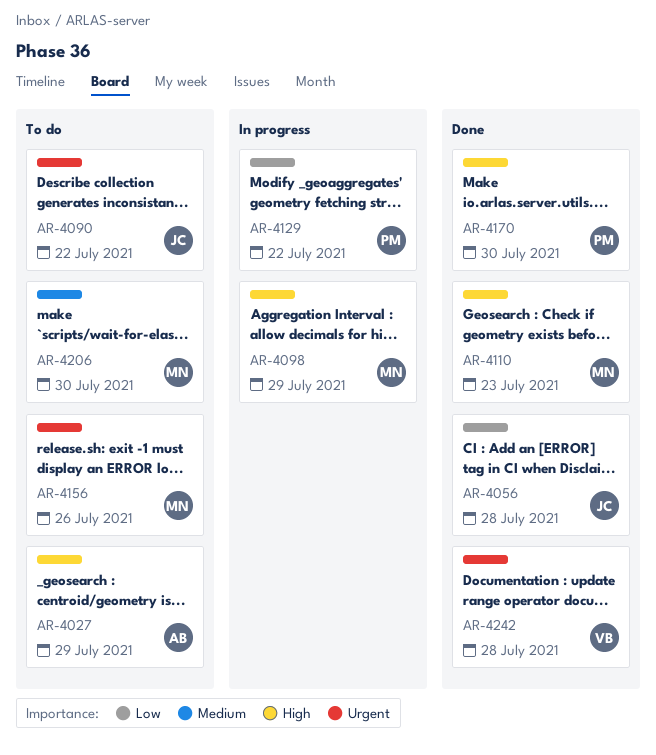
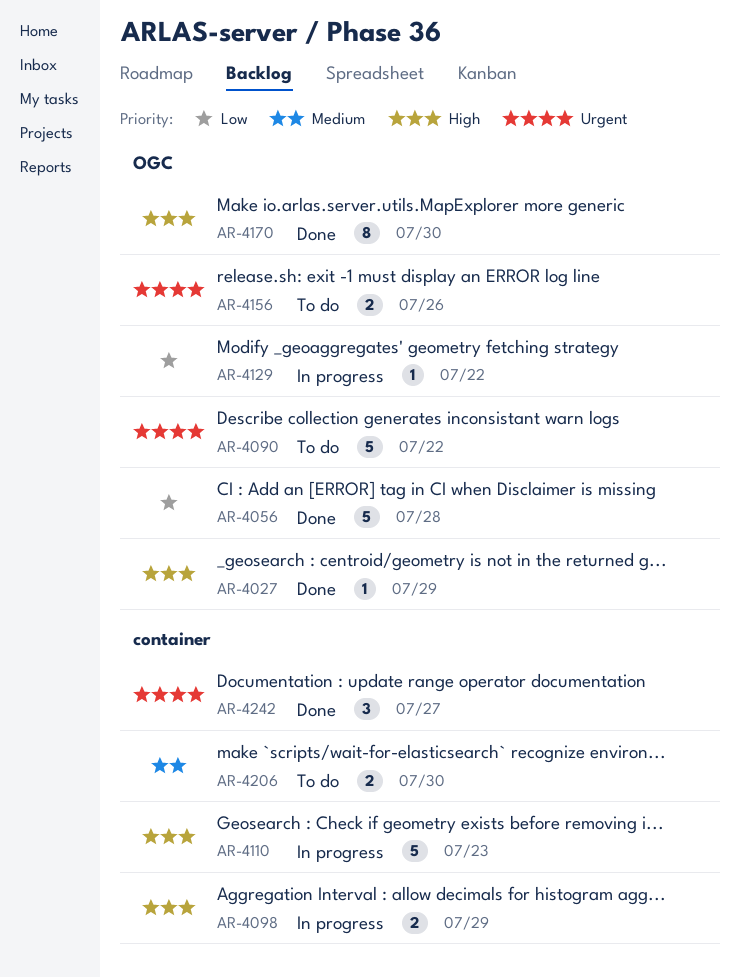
AR-4027, status: To do -> Done
AR-4110, status: Done -> In progress
AR-4242, due: Jul 28 -> Jul 27

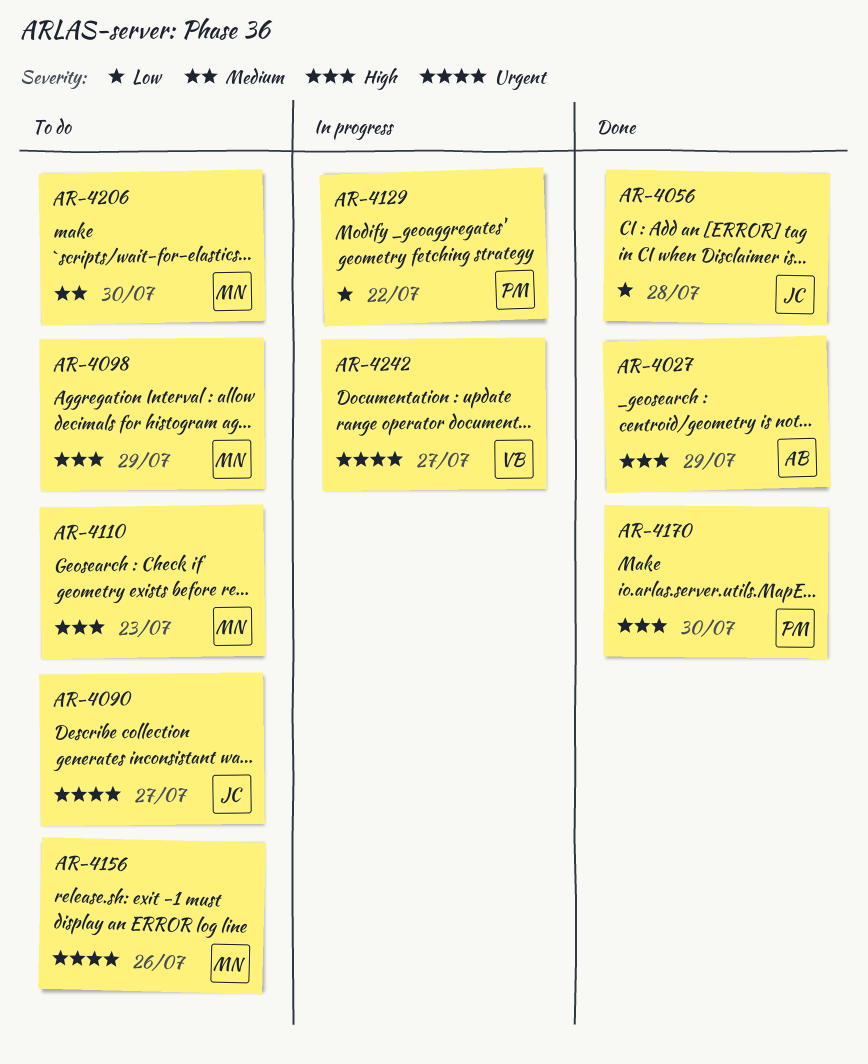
AR-4090, due: Jul 22 -> Jul 27
AR-4098, status: In progress -> To do
AR-4110, status: In progress -> To do
AR-4242, status: Done -> In progress

